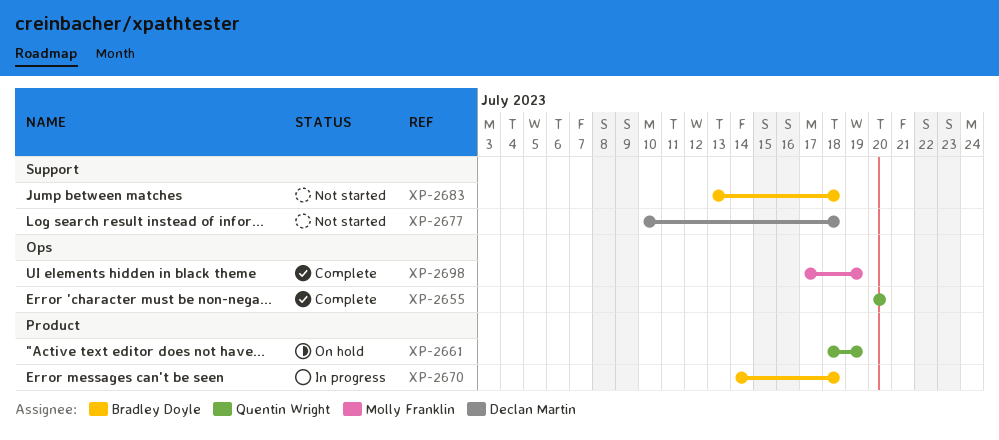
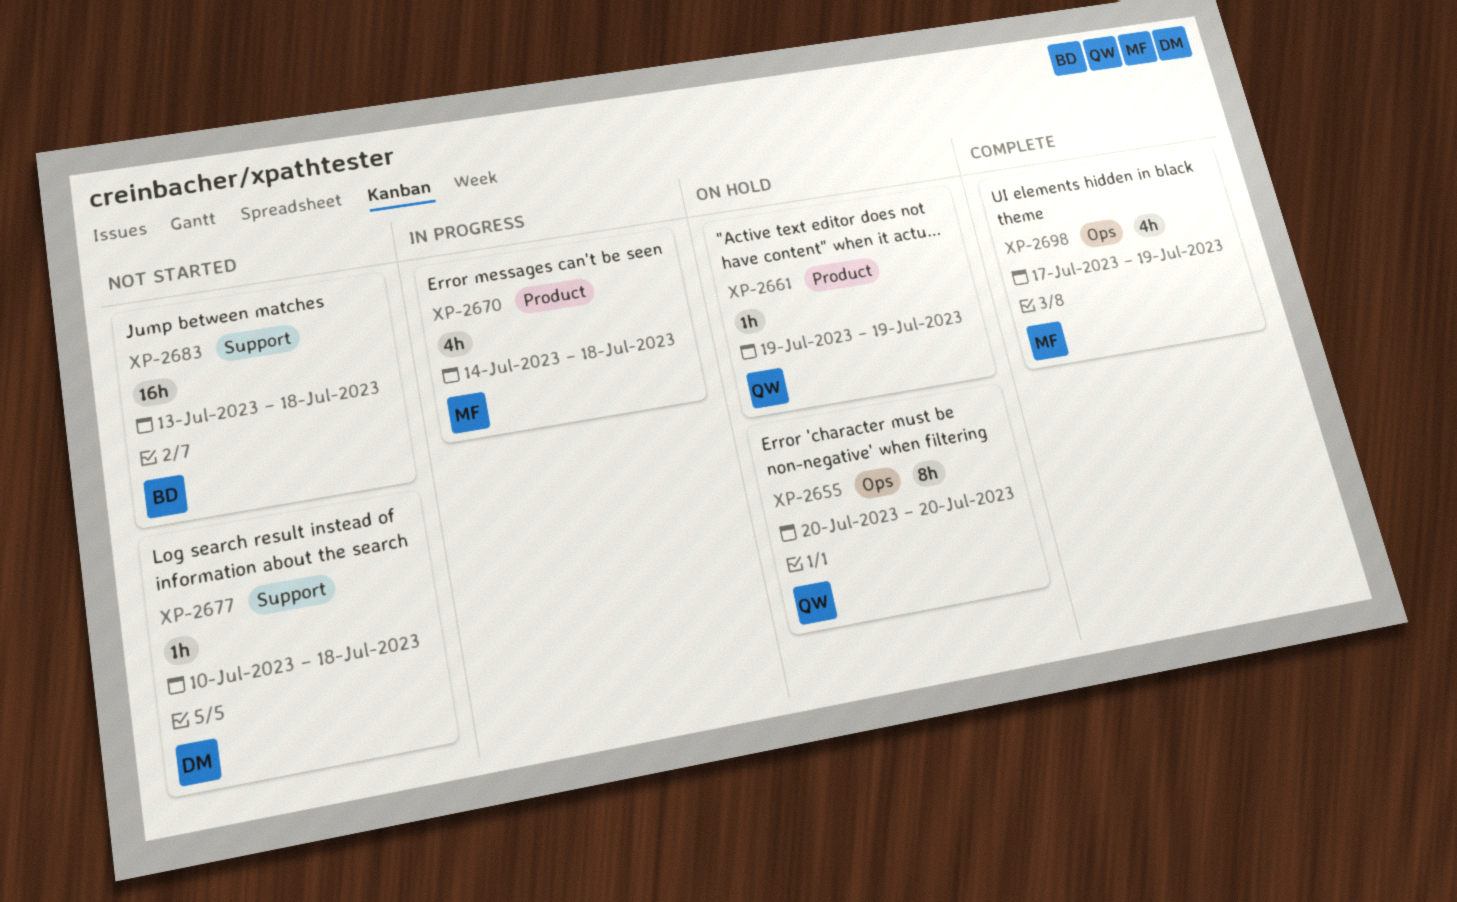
XP-2655, status: Complete -> On hold
XP-2661, start: Jul 18 -> Jul 19
XP-2670, owner: Bradley Doyle -> Molly Franklin

